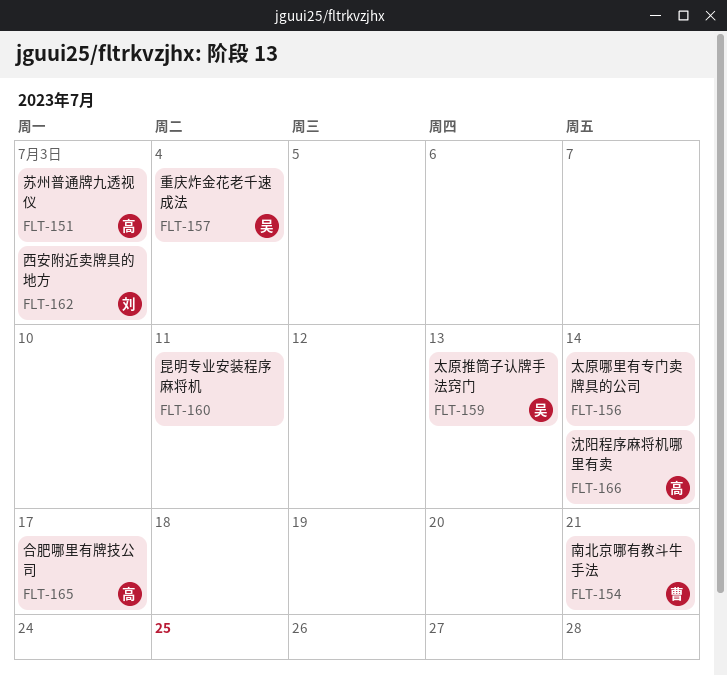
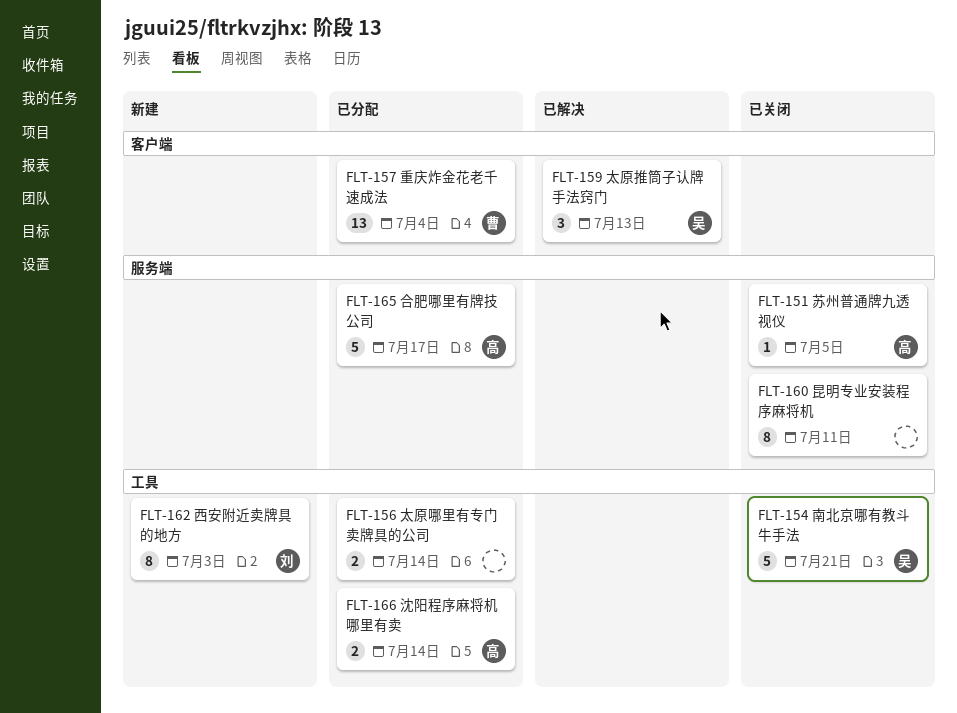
FLT-151, due: Jul 3 -> Jul 5
FLT-154, owner: 曹 -> 吴
FLT-157, owner: 吴 -> 曹

